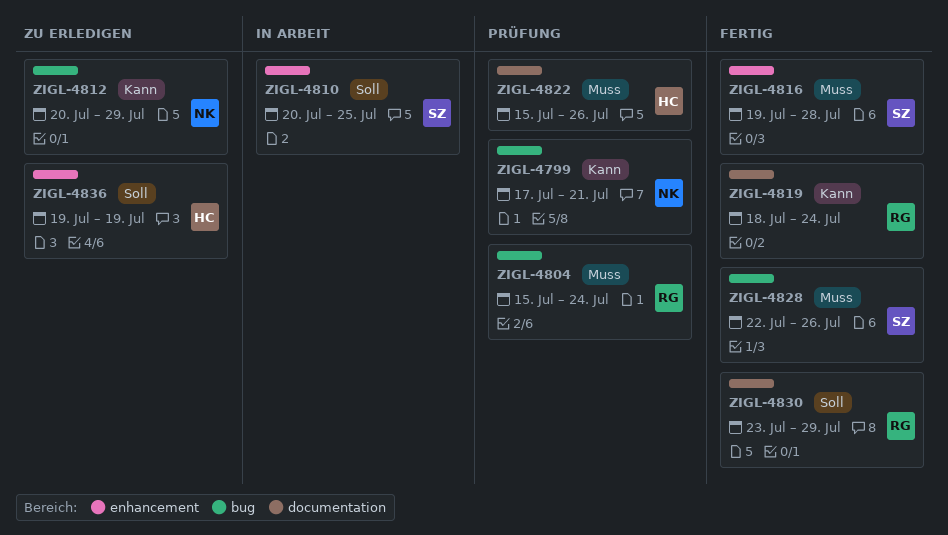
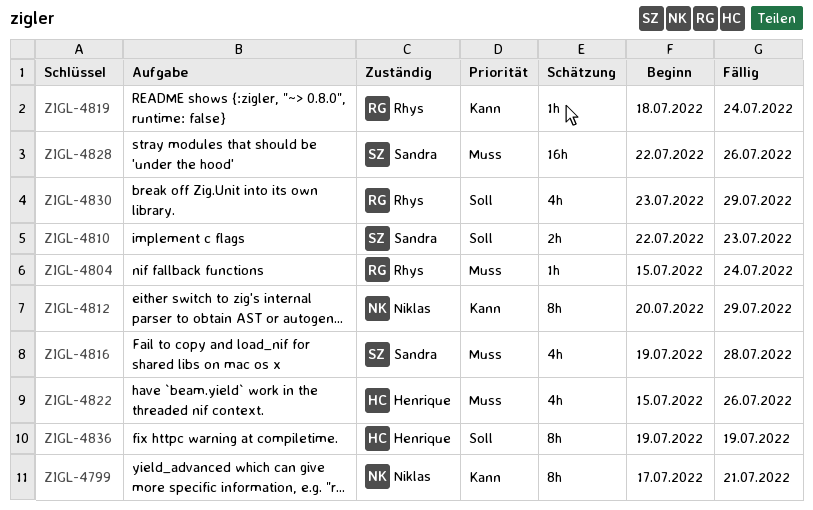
ZIGL-4810, start: Jul 20 -> Jul 22
ZIGL-4810, due: Jul 25 -> Jul 23

